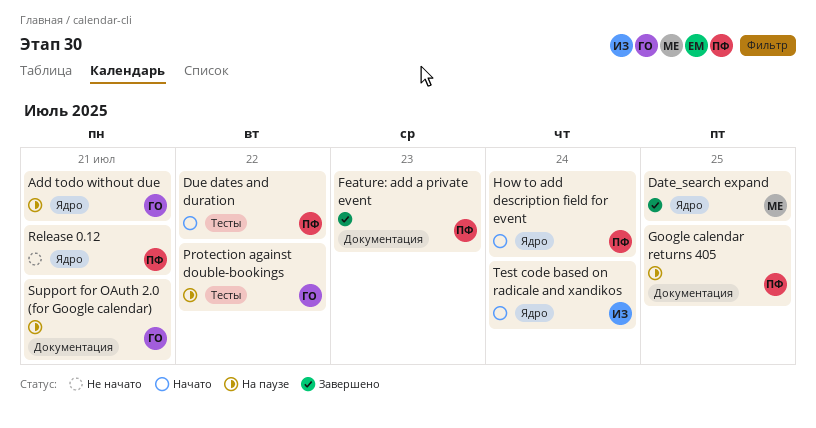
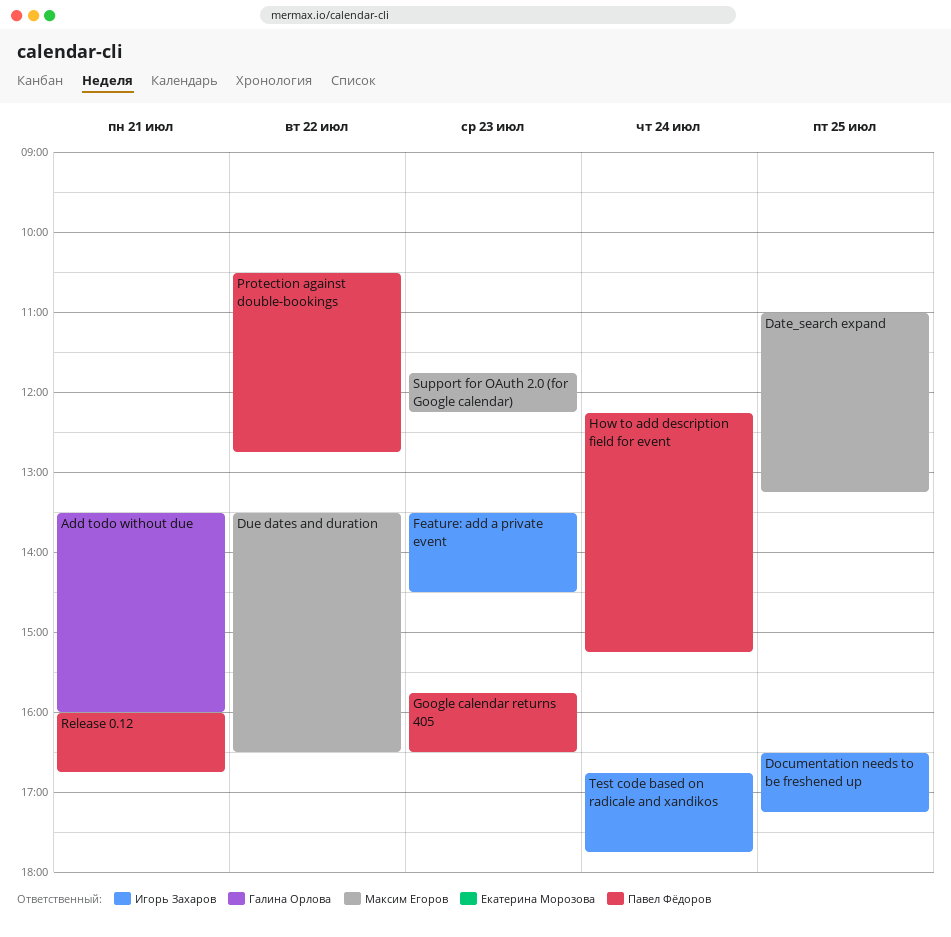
Documentation needs to be freshened up: none -> present
Due dates and duration, owner: Павел Фёдоров -> Максим Егоров
Feature: add a private event, owner: Павел Фёдоров -> Игорь Захаров
Google calendar returns 405, day: Jul 25 -> Jul 23
Protection against double-bookings, owner: Галина Орлова -> Павел Фёдоров
Support for OAuth 2.0 (for Google calendar), owner: Галина Орлова -> Максим Егоров
Support for OAuth 2.0 (for Google calendar), day: Jul 21 -> Jul 23

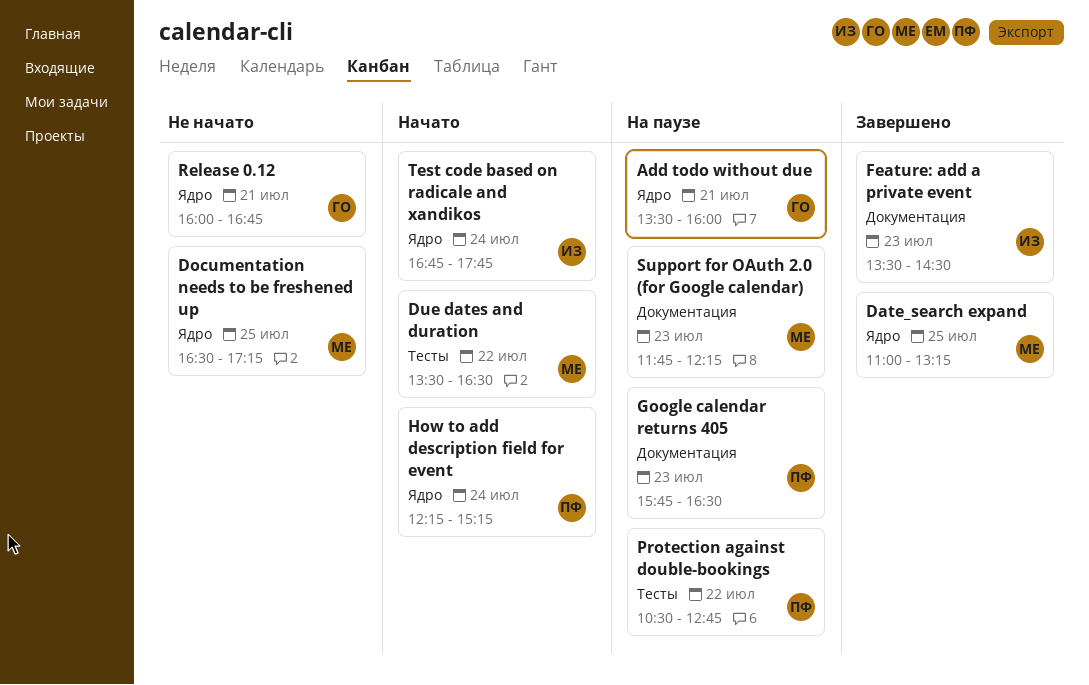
Documentation needs to be freshened up, owner: Игорь Захаров -> Максим Егоров
Release 0.12, owner: Павел Фёдоров -> Галина Орлова

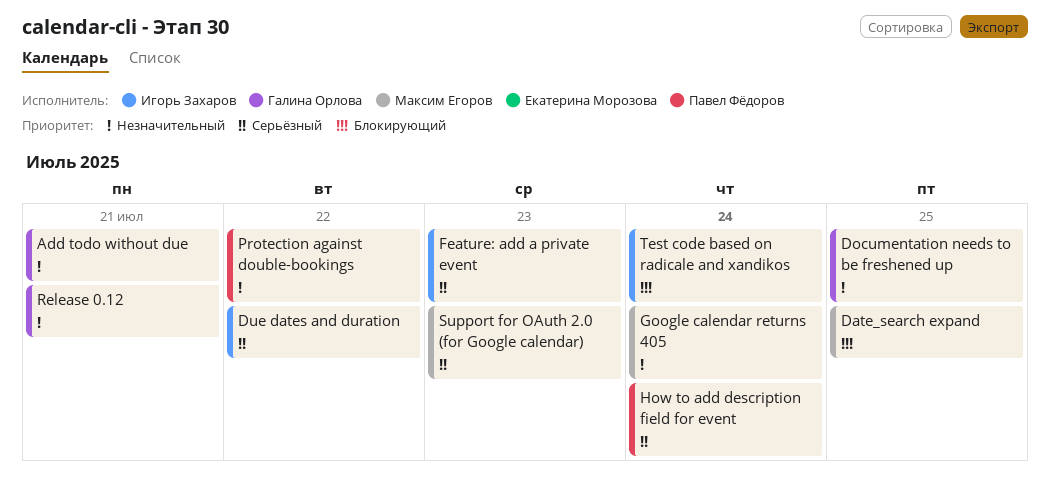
Documentation needs to be freshened up, owner: Максим Егоров -> Галина Орлова
Due dates and duration, owner: Максим Егоров -> Игорь Захаров
Google calendar returns 405, owner: Павел Фёдоров -> Максим Егоров
Google calendar returns 405, day: Jul 23 -> Jul 24

